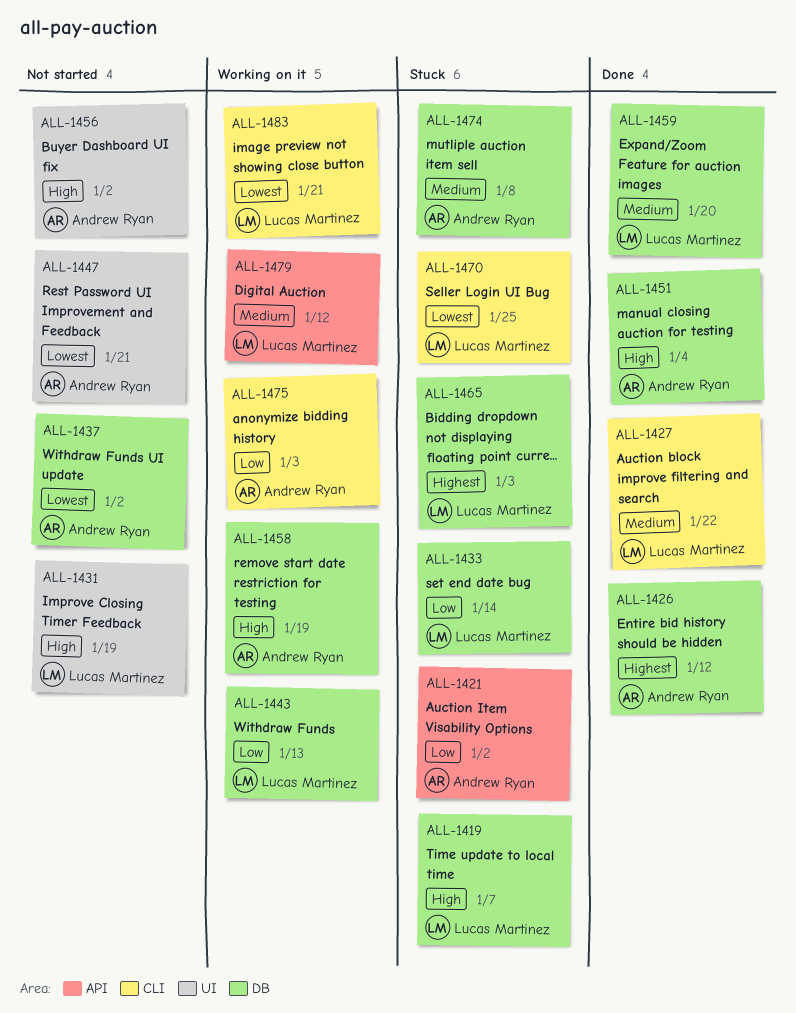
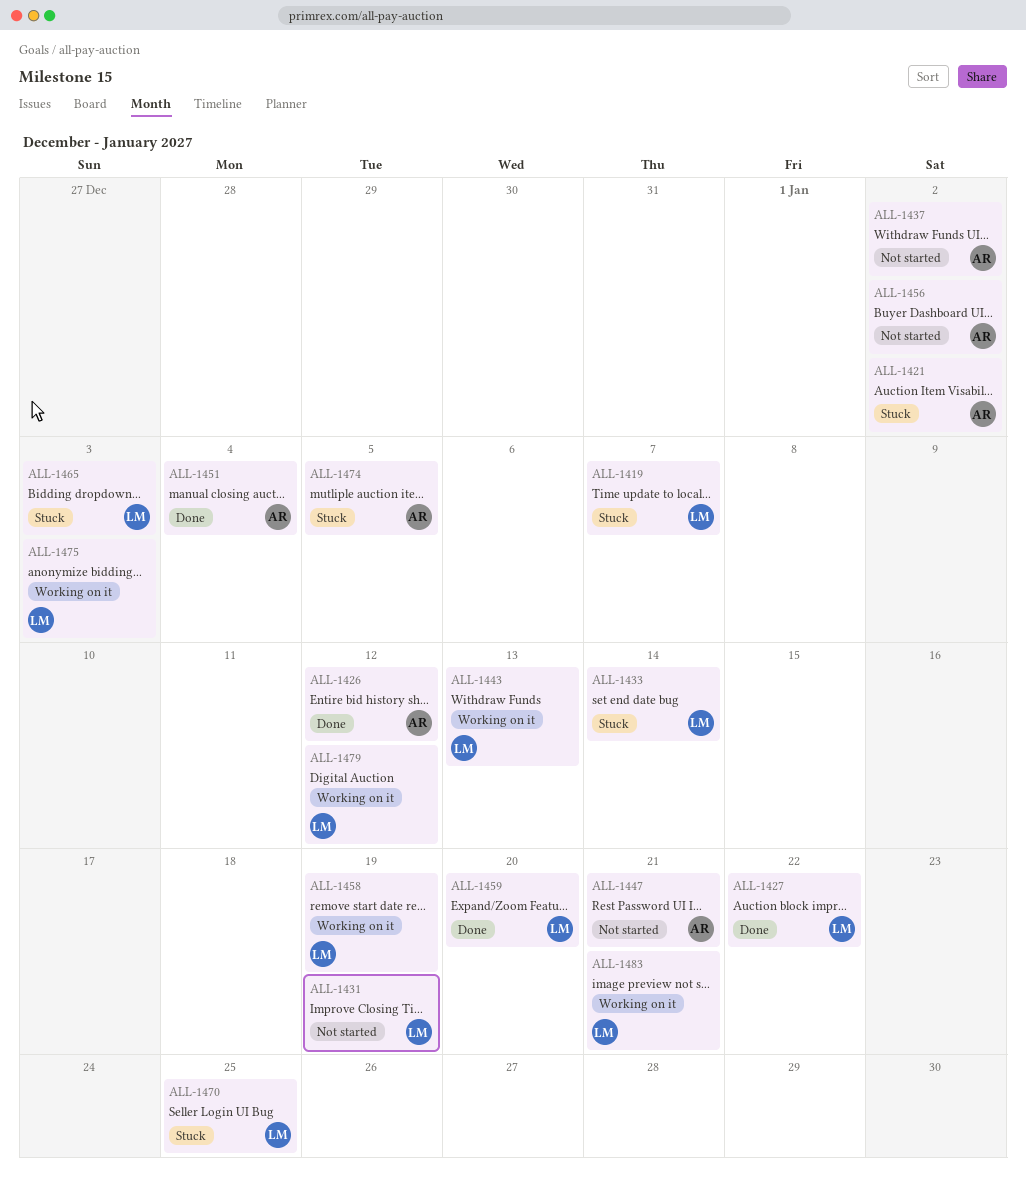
ALL-1458, owner: Andrew Ryan -> Lucas Martinez
ALL-1474, due: Jan 8 -> Jan 5
ALL-1475, owner: Andrew Ryan -> Lucas Martinez

